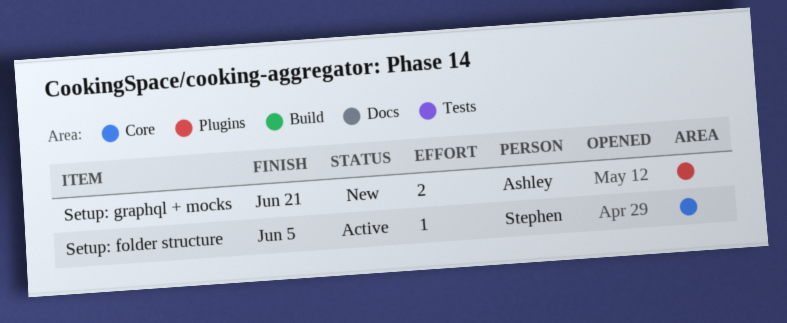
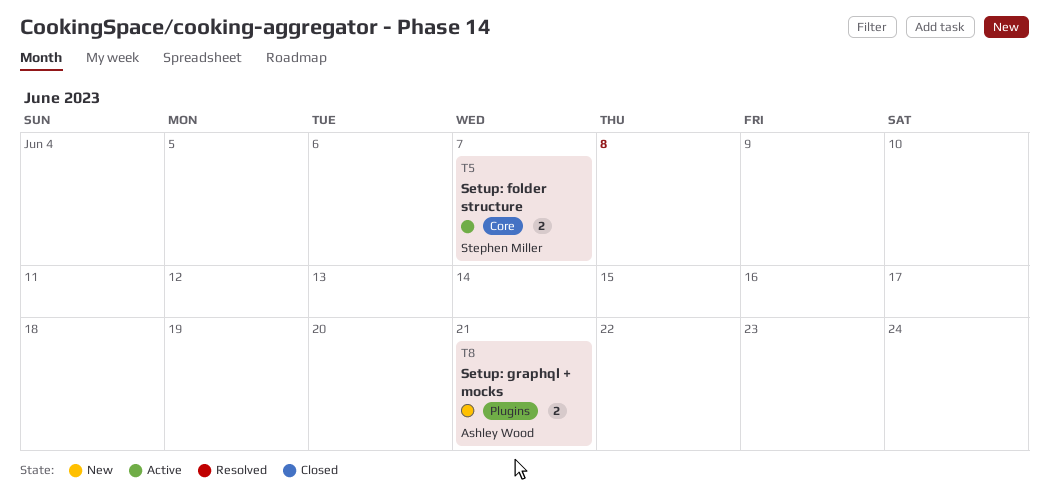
Setup: folder structure, estimate: 1 -> 2
Setup: folder structure, due: Jun 5 -> Jun 7

